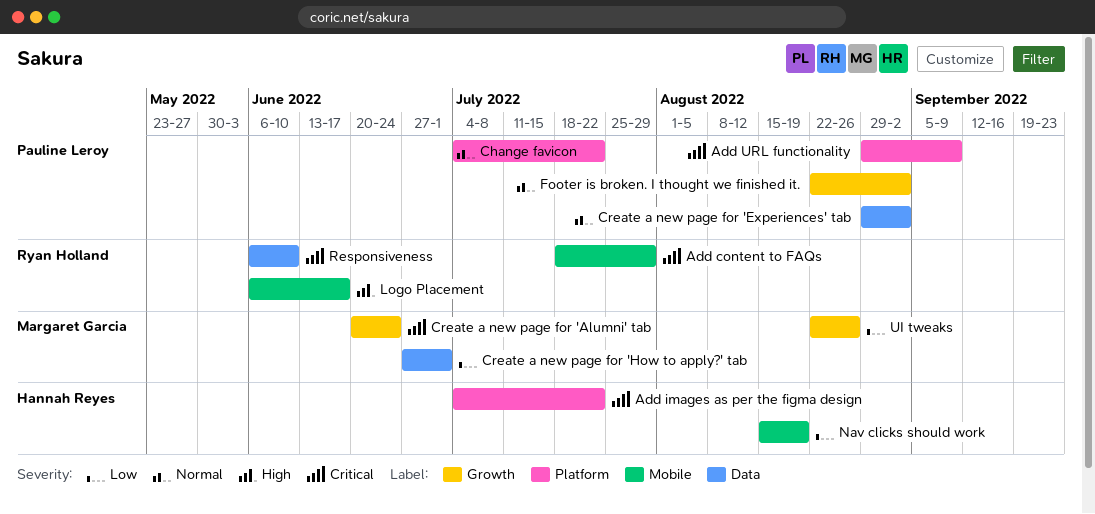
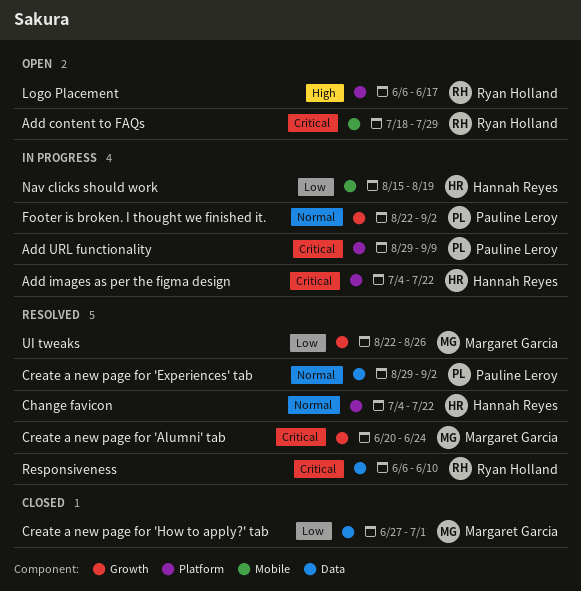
Change favicon, owner: Pauline Leroy -> Hannah Reyes
Logo Placement, label: Mobile -> Platform

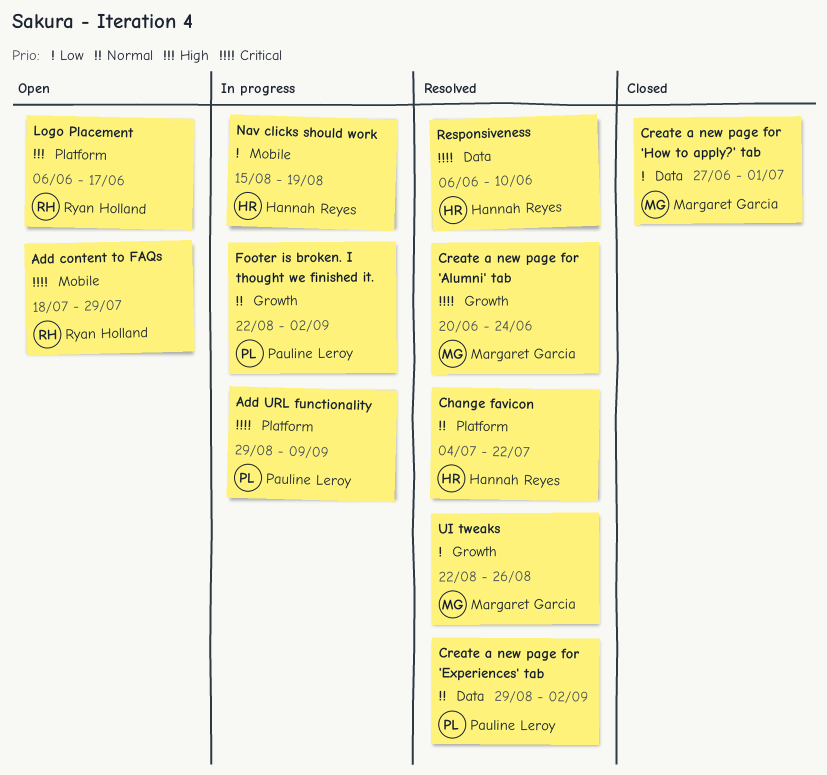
Add images as per the figma design: present -> none
Responsiveness, owner: Ryan Holland -> Hannah Reyes

